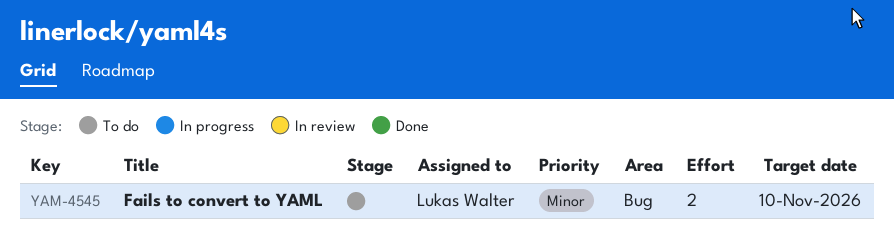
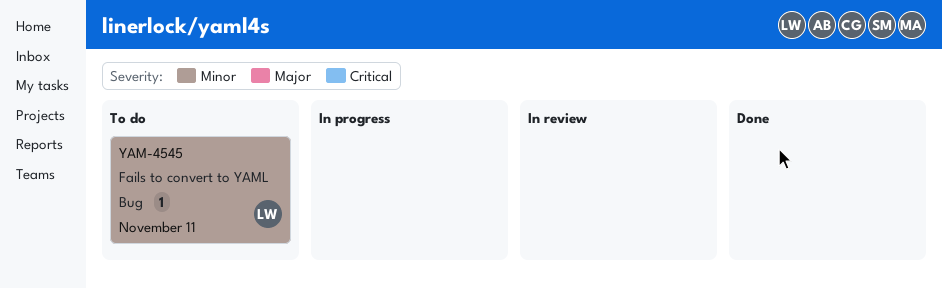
YAM-4545, estimate: 2 -> 1
YAM-4545, due: Nov 10 -> Nov 11

